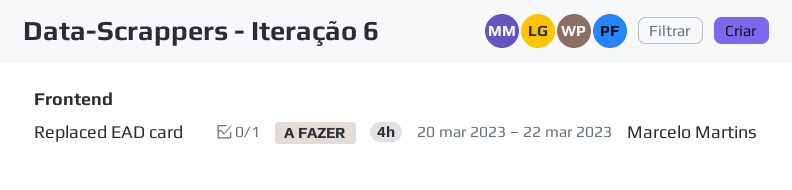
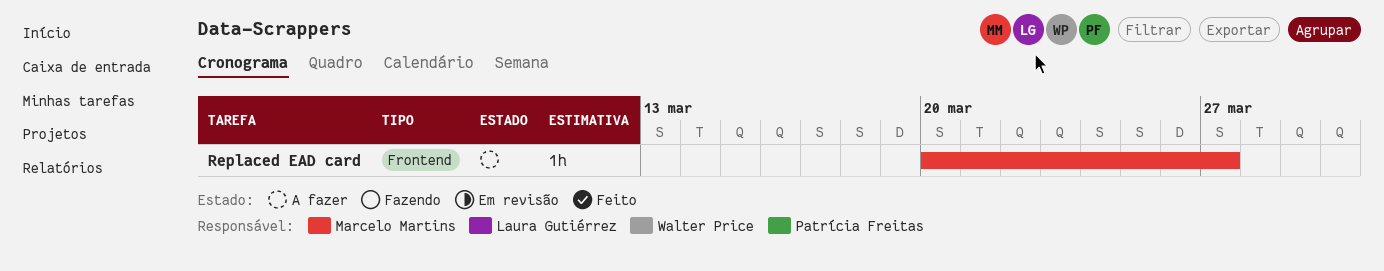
Replaced EAD card, estimate: 4h -> 1h
Replaced EAD card, due: Mar 22 -> Mar 27

